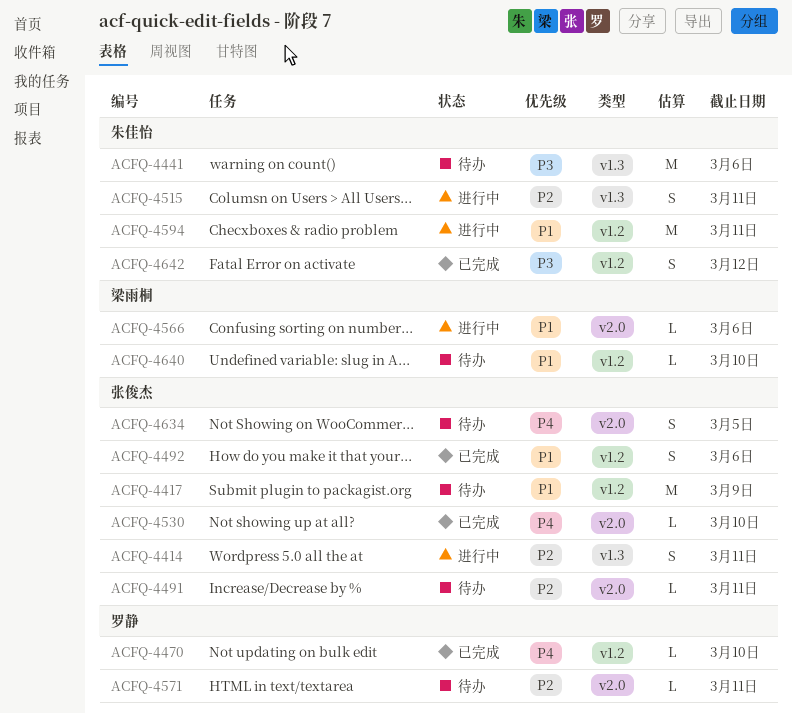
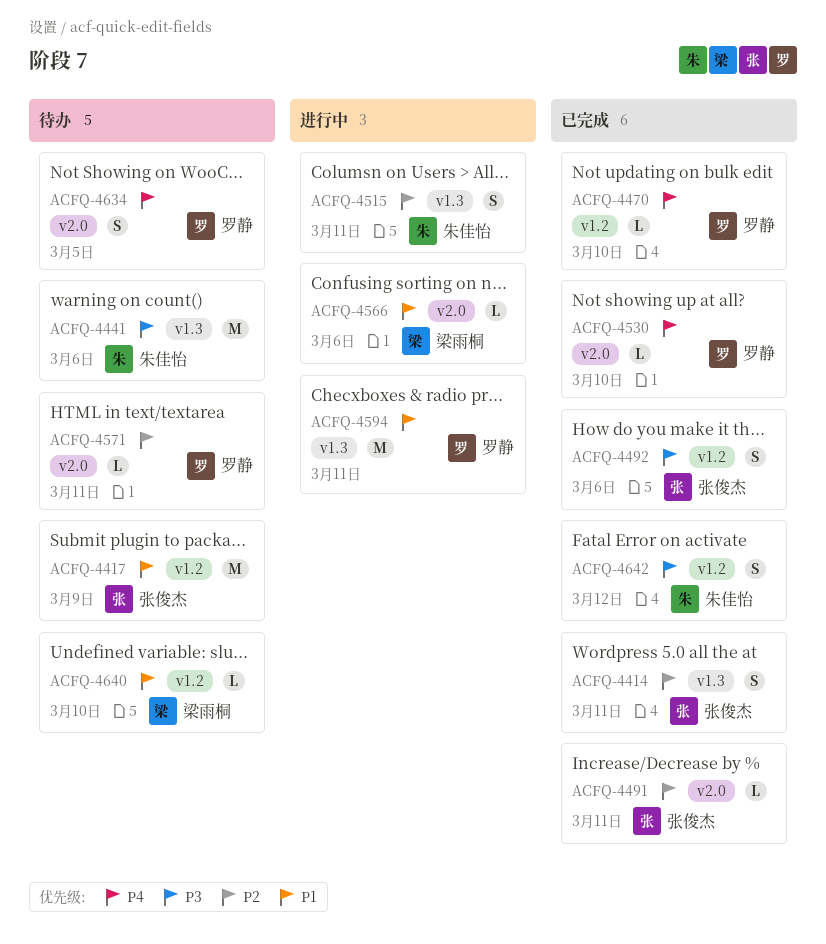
ACFQ-4414, status: 进行中 -> 已完成
ACFQ-4491, status: 待办 -> 已完成
ACFQ-4492, priority: P1 -> P3
ACFQ-4530, owner: 张俊杰 -> 罗静
ACFQ-4594, owner: 朱佳怡 -> 罗静
ACFQ-4594, label: v1.2 -> v1.3
ACFQ-4634, owner: 张俊杰 -> 罗静

